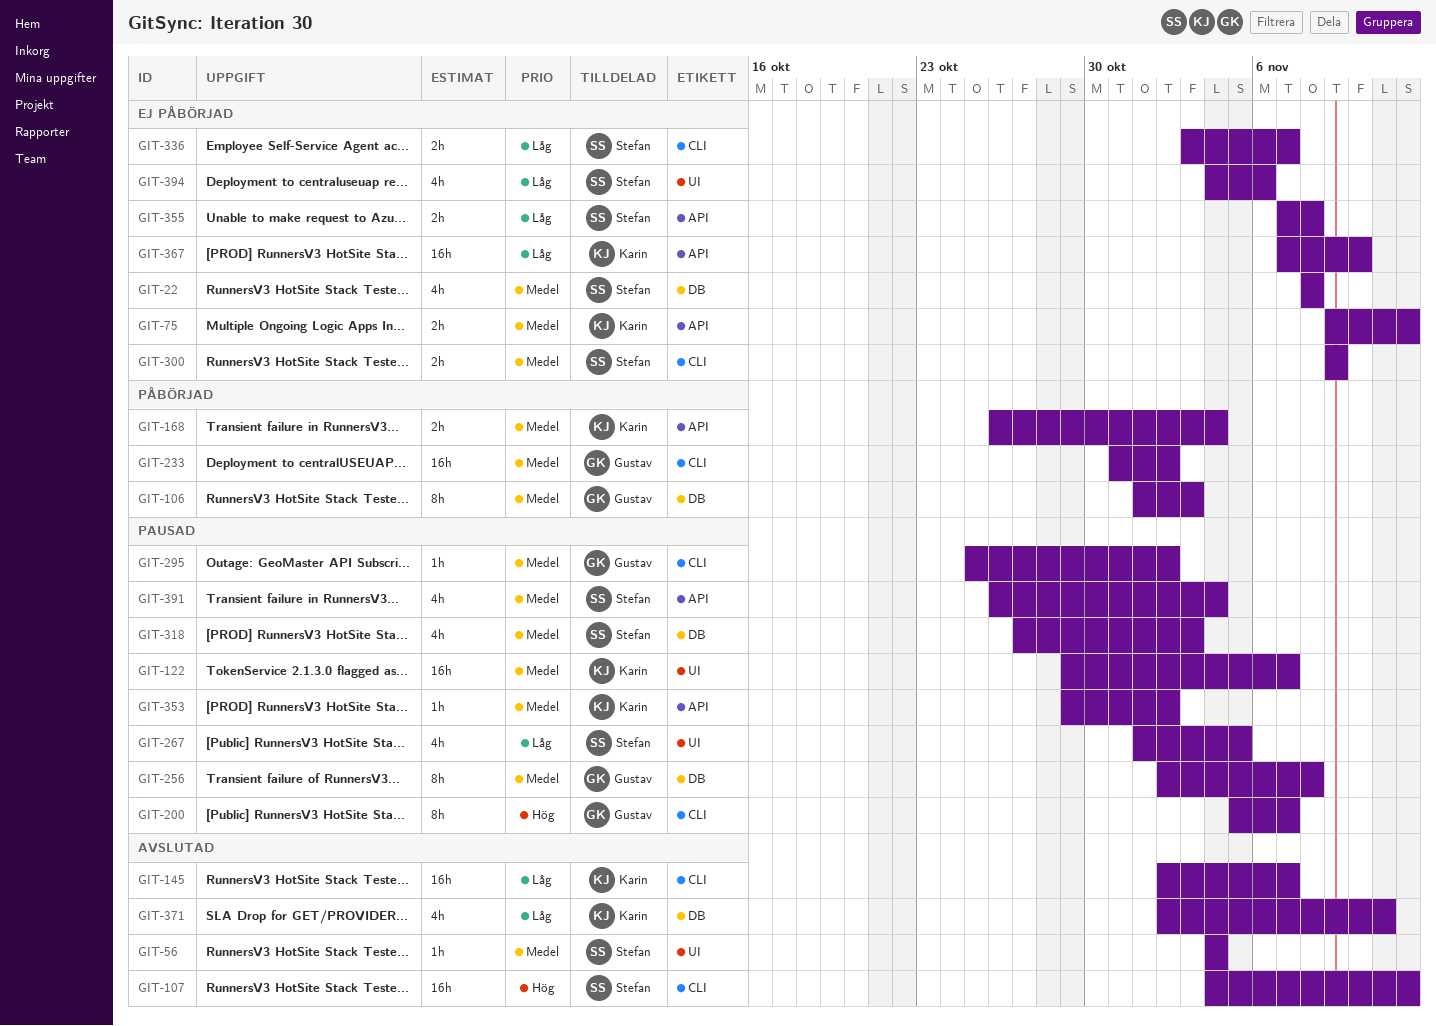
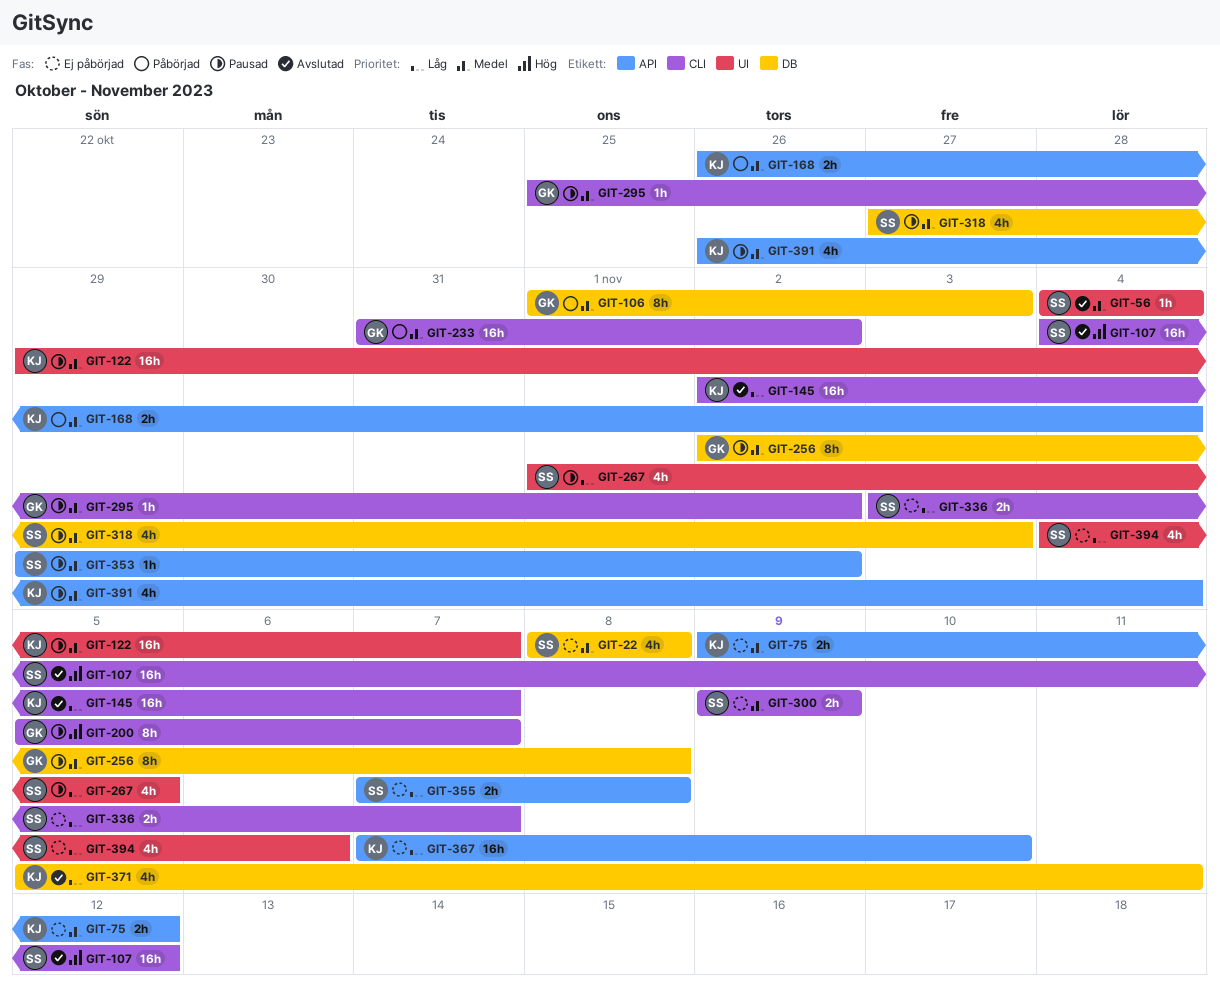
GIT-353, owner: Karin -> Stefan
GIT-371, start: Nov 2 -> Nov 5
GIT-391, owner: Stefan -> Karin

